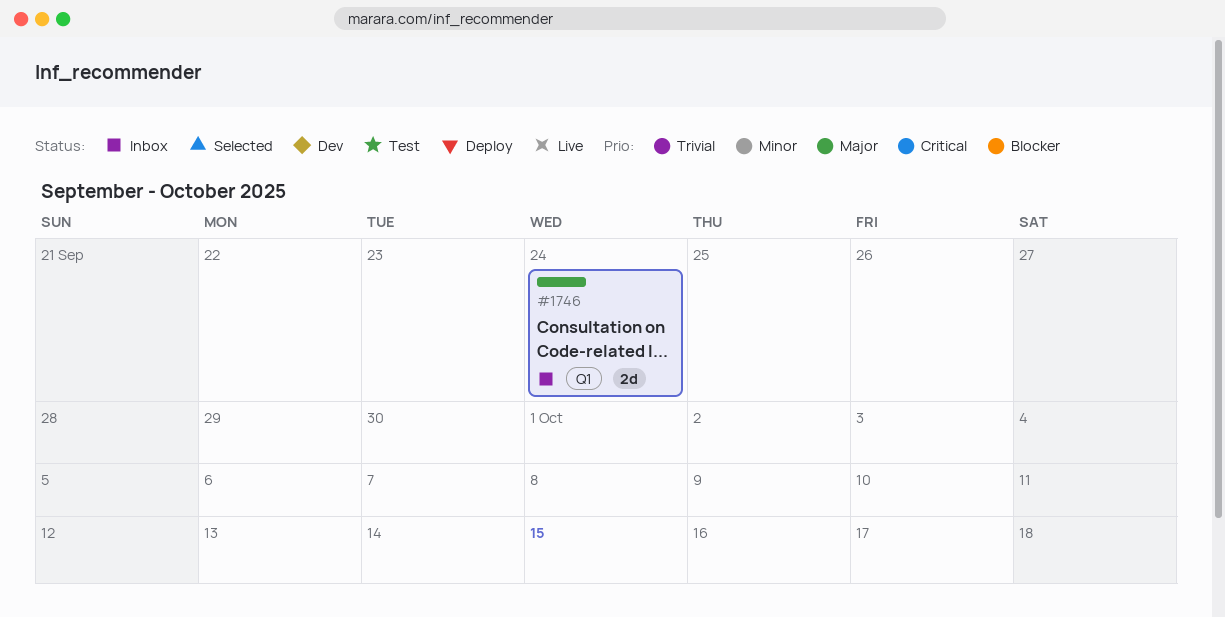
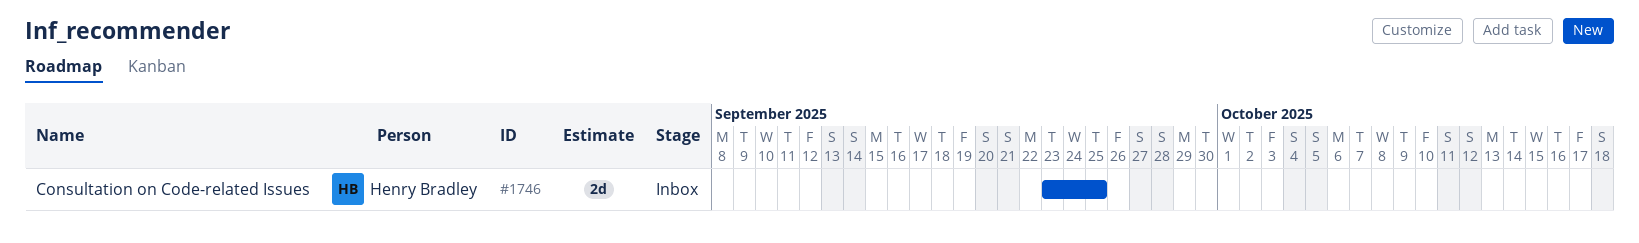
#1746, due: Sep 24 -> Sep 25

